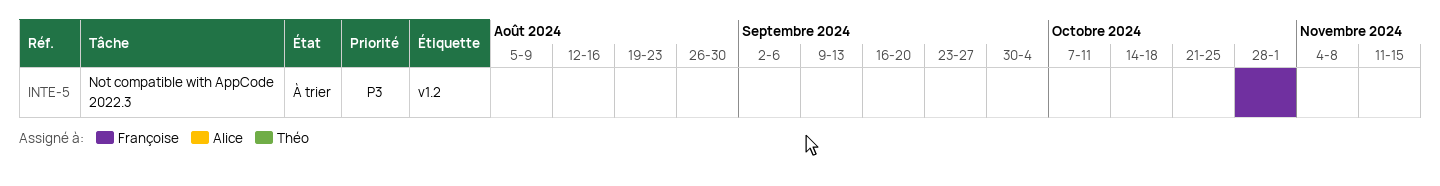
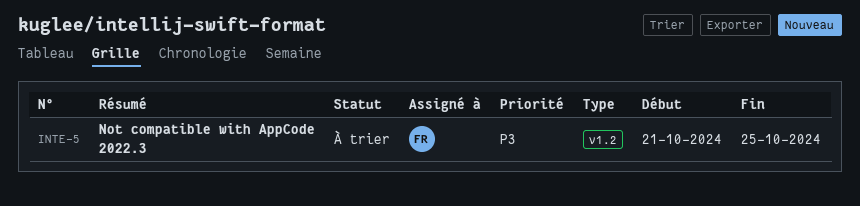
INTE-5, start: Oct 28 -> Oct 21
INTE-5, due: Nov 1 -> Oct 25

